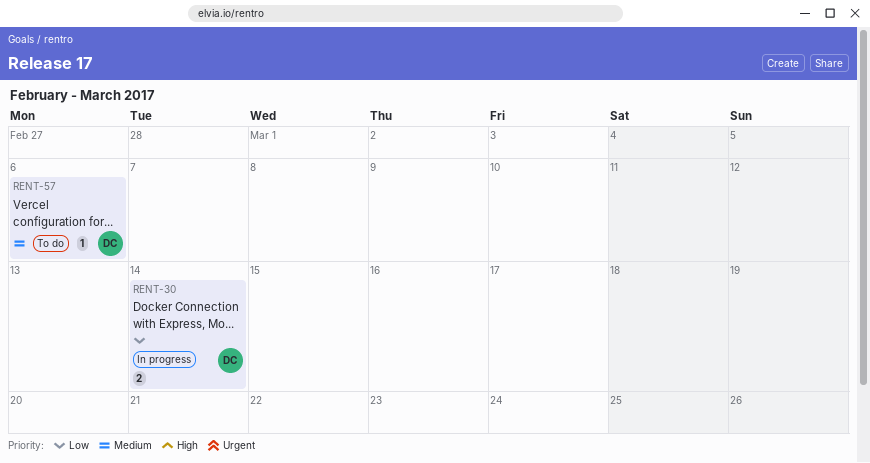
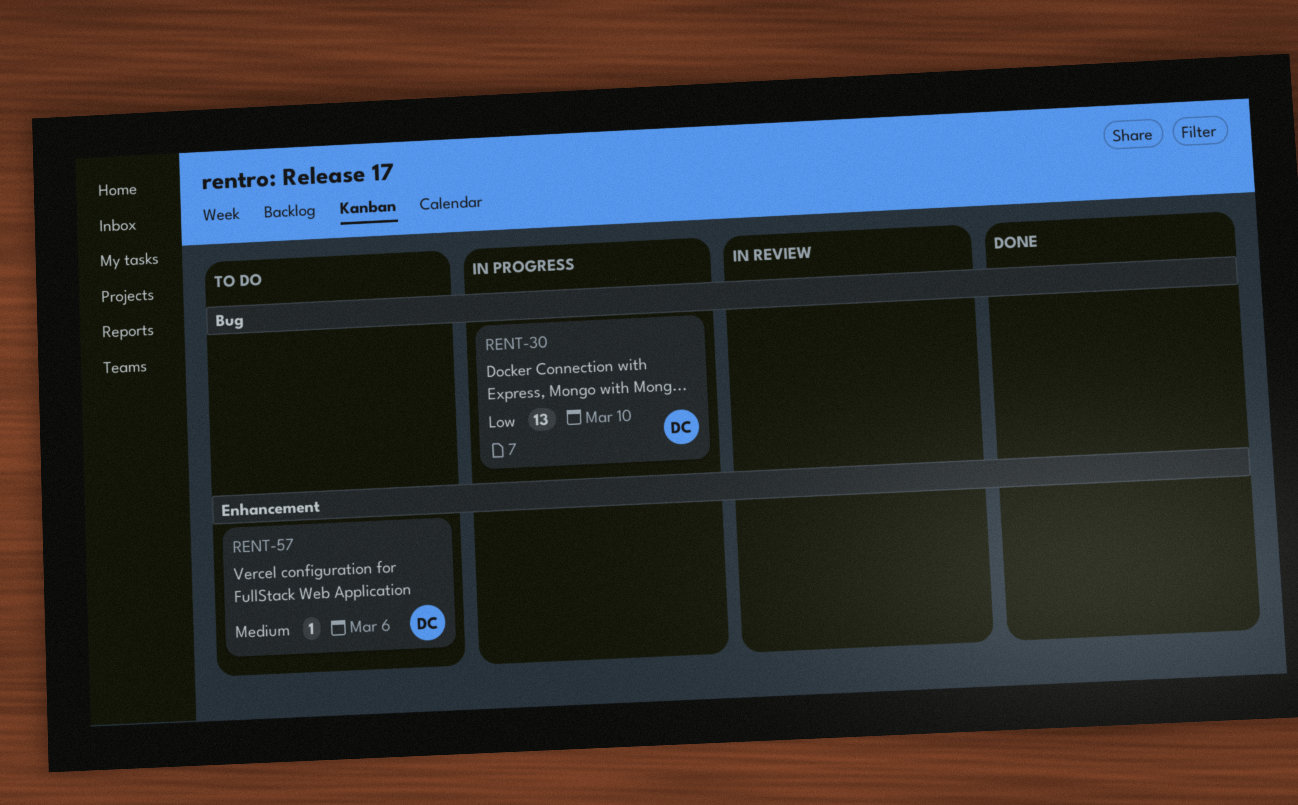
RENT-30, estimate: 2 -> 13
RENT-30, due: Mar 14 -> Mar 10

